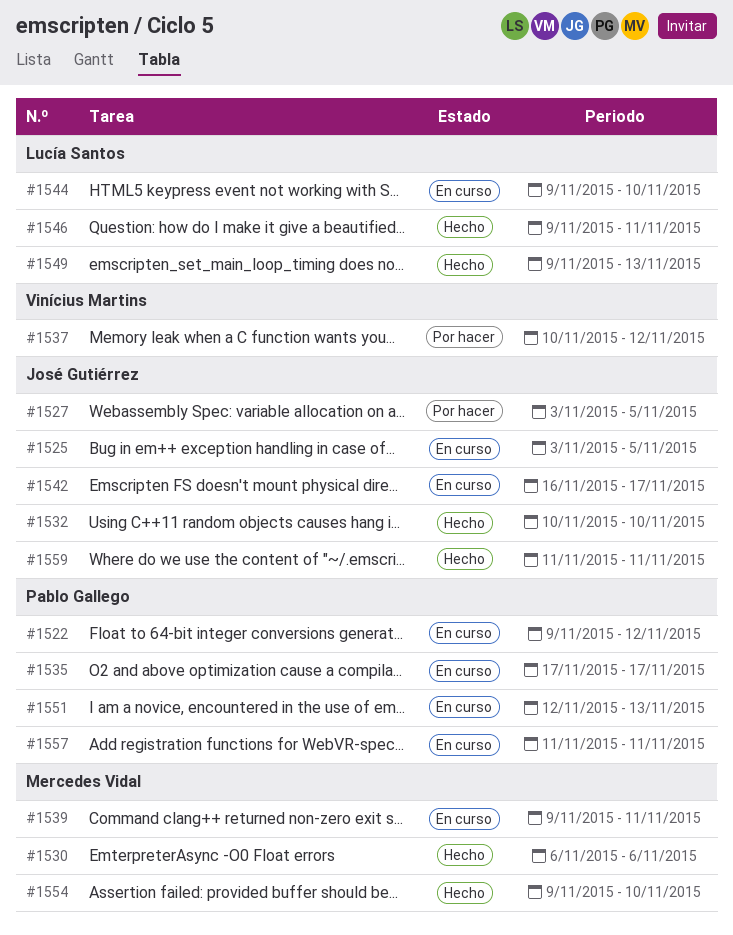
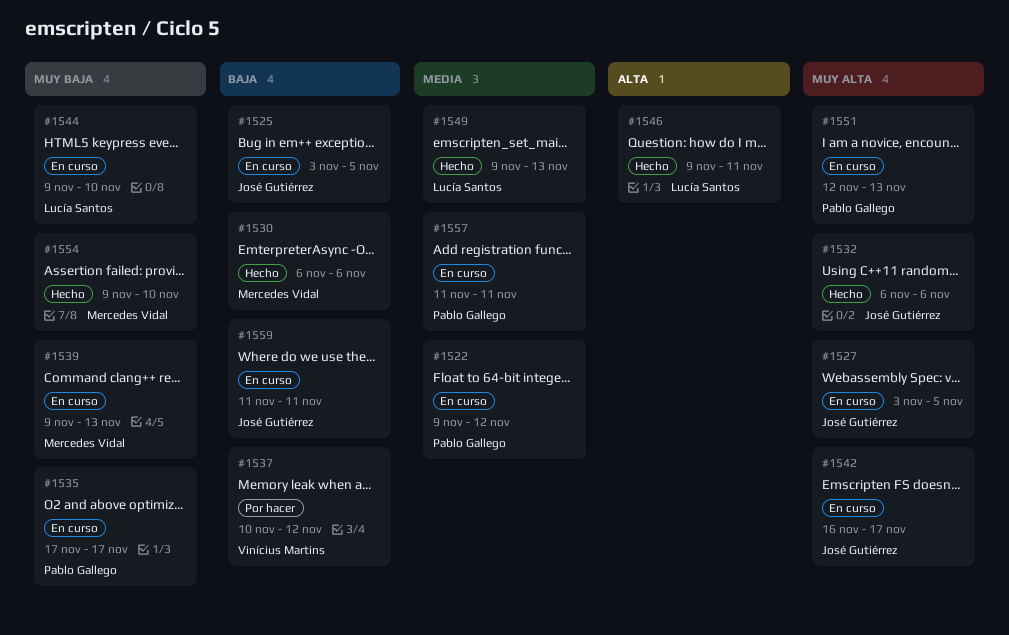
#1527, status: Por hacer -> En curso
#1532, start: Nov 10 -> Nov 6
#1532, due: Nov 10 -> Nov 6
#1539, due: Nov 11 -> Nov 13
#1559, status: Hecho -> En curso

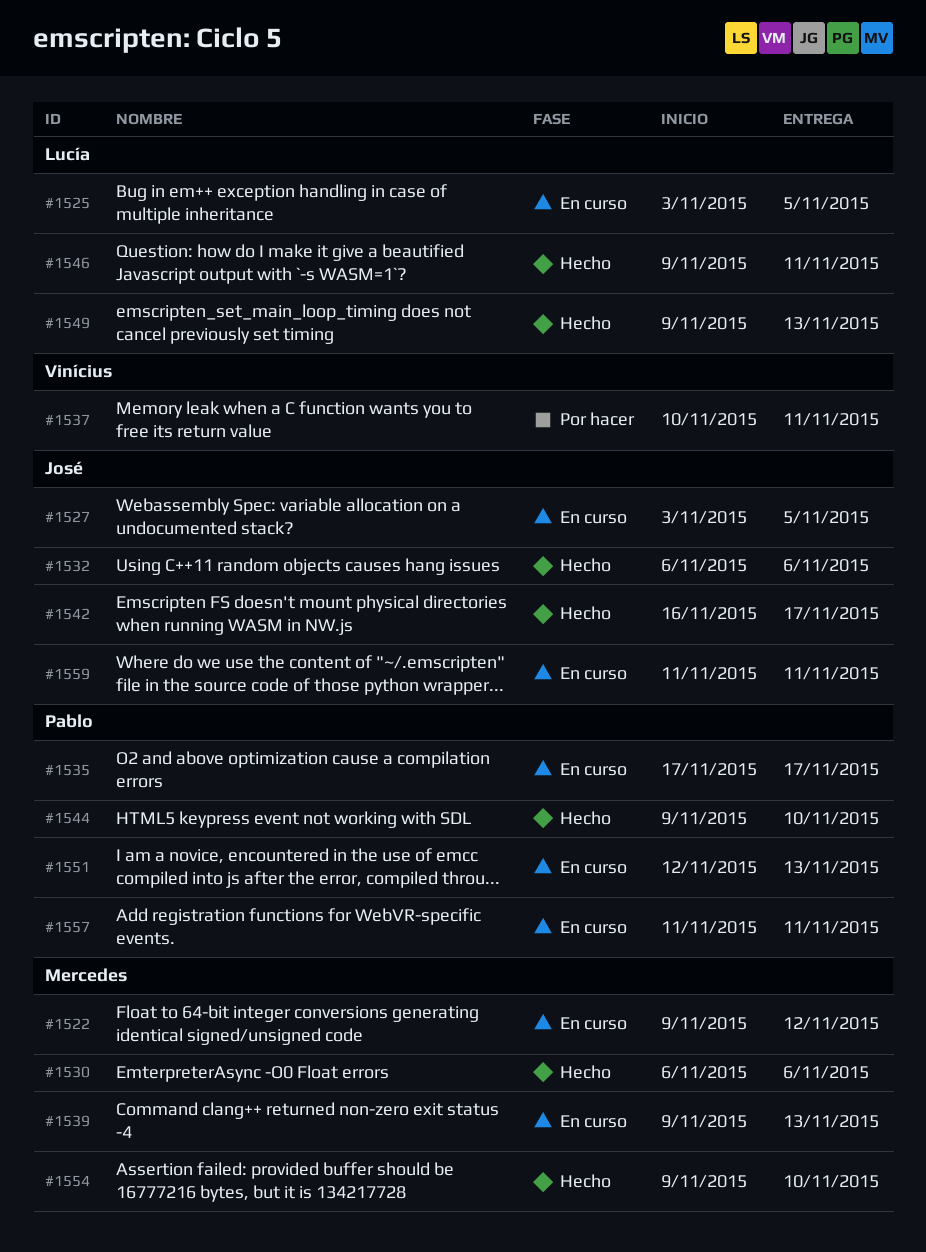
#1522, owner: Pablo Gallego -> Mercedes Vidal
#1525, owner: José Gutiérrez -> Lucía Santos
#1537, due: Nov 12 -> Nov 11
#1542, status: En curso -> Hecho
#1544, status: En curso -> Hecho
#1544, owner: Lucía Santos -> Pablo Gallego

